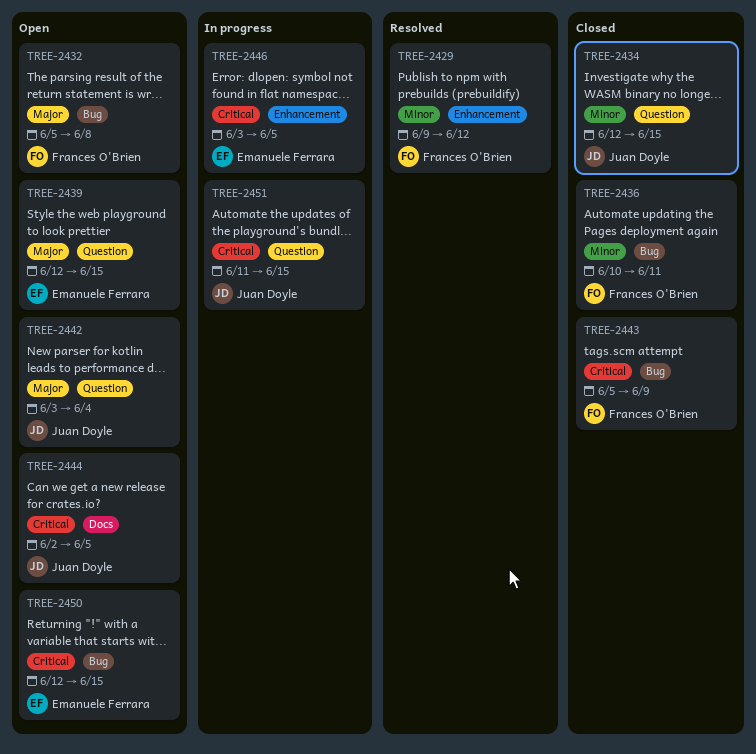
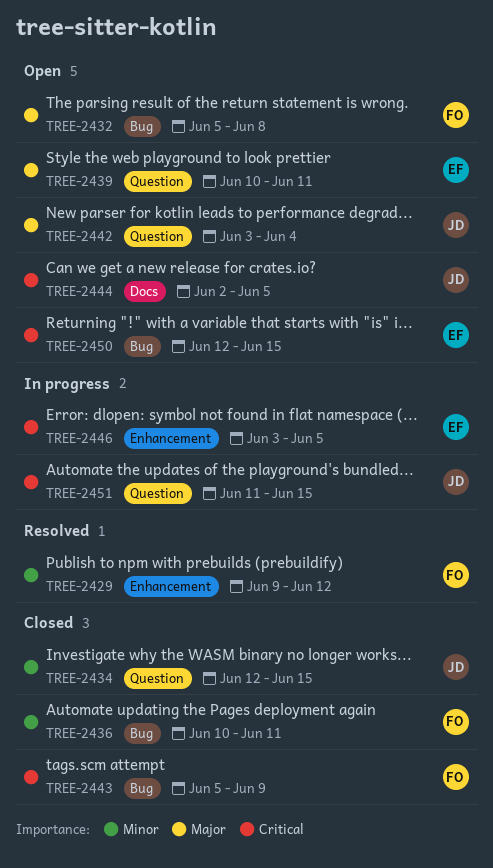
TREE-2439, start: Jun 12 -> Jun 10
TREE-2439, due: Jun 15 -> Jun 11

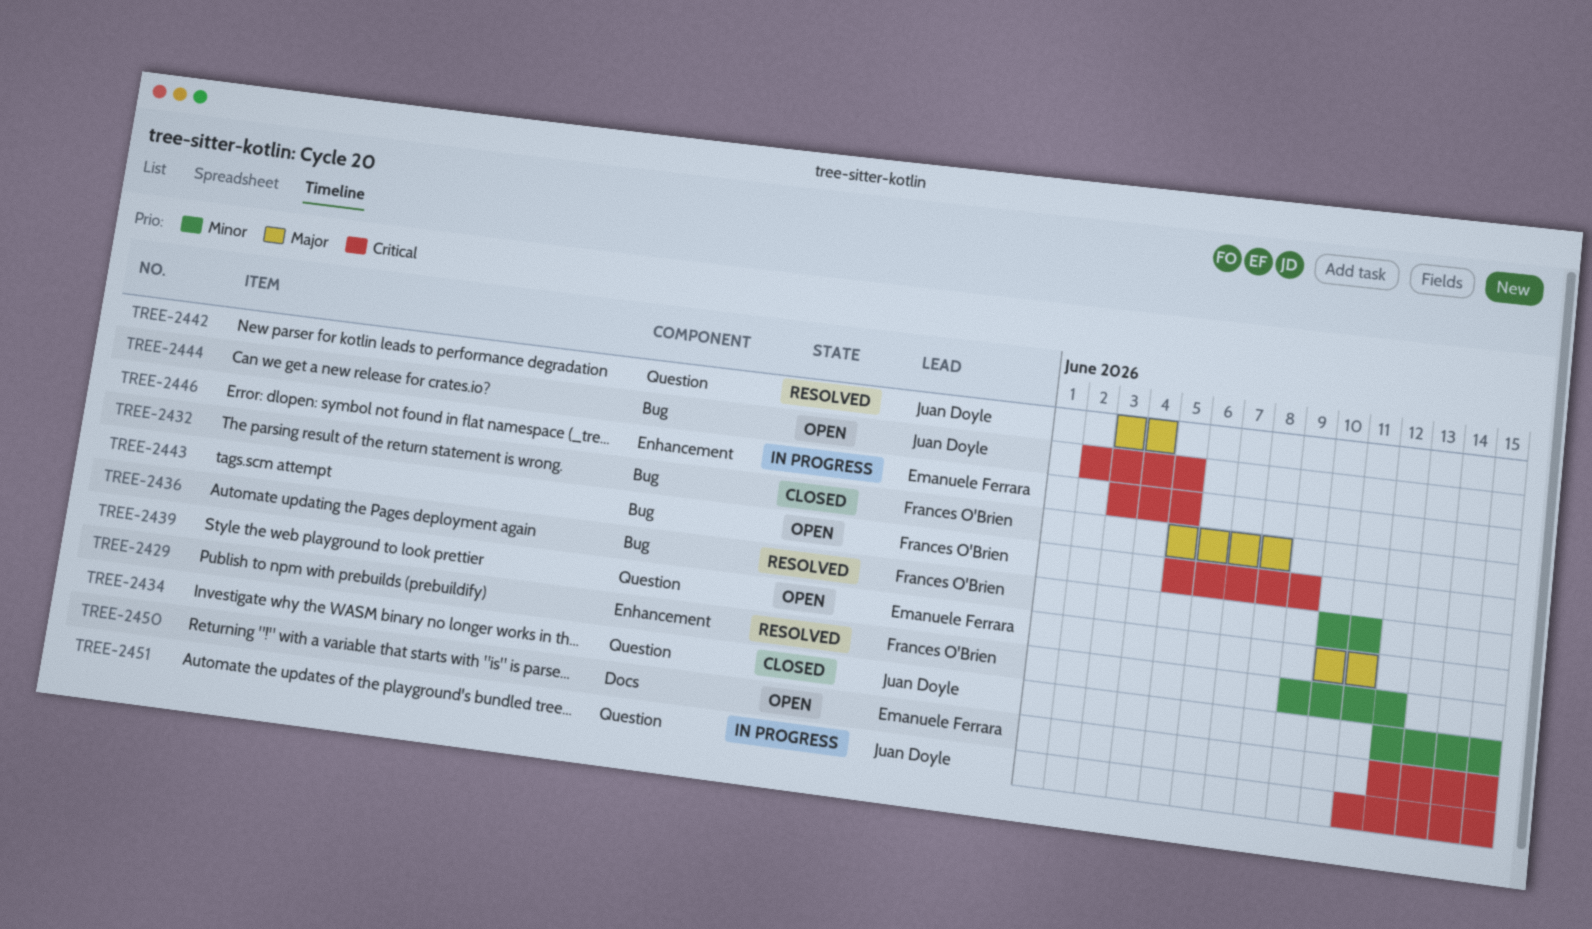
TREE-2432, status: Open -> Closed
TREE-2436, status: Closed -> Resolved
TREE-2442, status: Open -> Resolved
TREE-2443, status: Closed -> Open
TREE-2444, label: Docs -> Bug
TREE-2450, label: Bug -> Docs

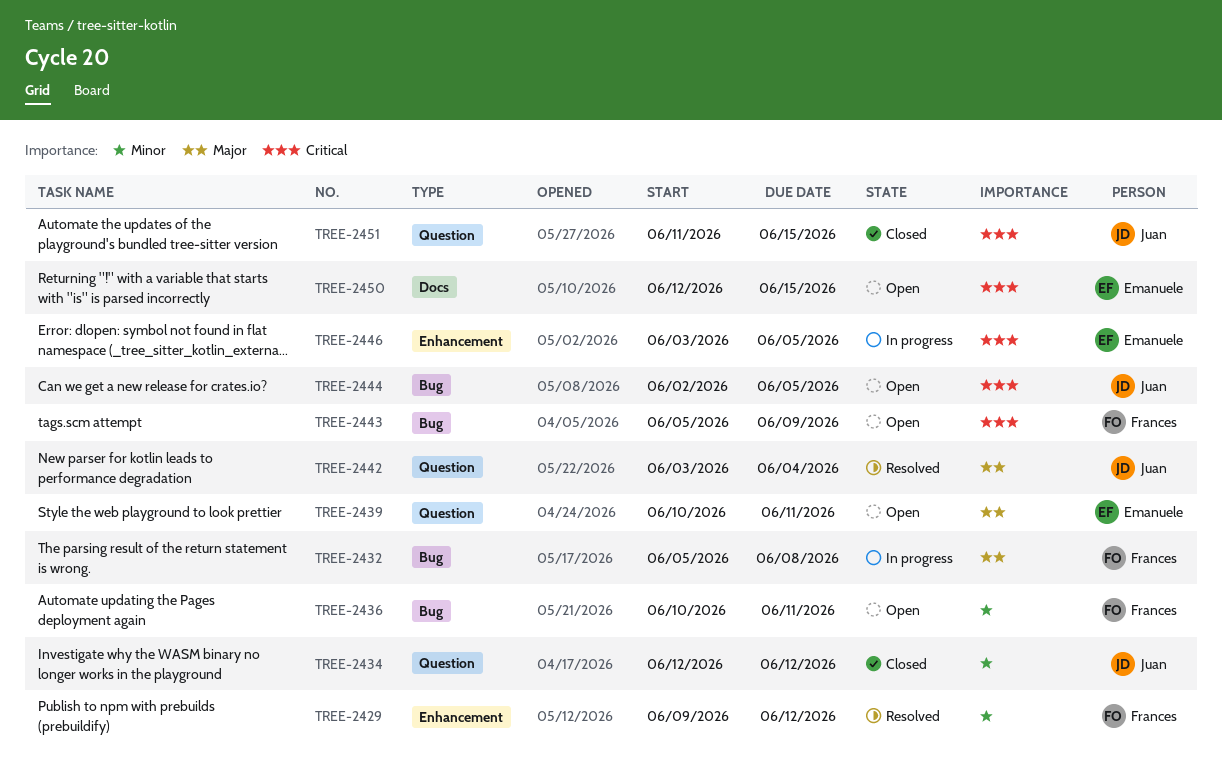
TREE-2432, status: Closed -> In progress
TREE-2434, due: Jun 15 -> Jun 12
TREE-2436, status: Resolved -> Open
TREE-2451, status: In progress -> Closed

